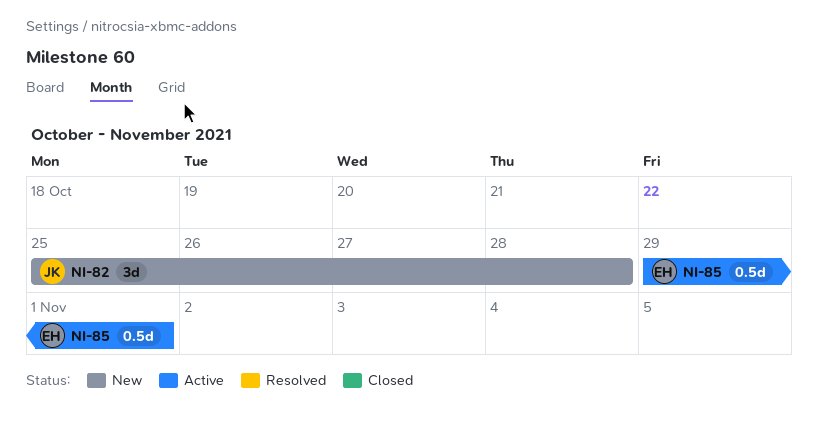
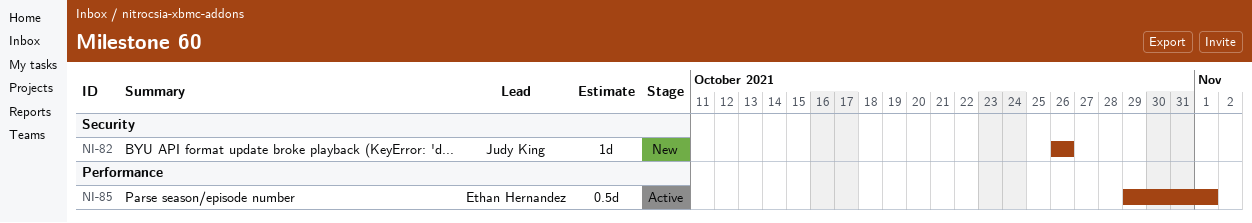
NI-82, estimate: 3d -> 1d
NI-82, start: Oct 25 -> Oct 26
NI-82, due: Oct 28 -> Oct 26

